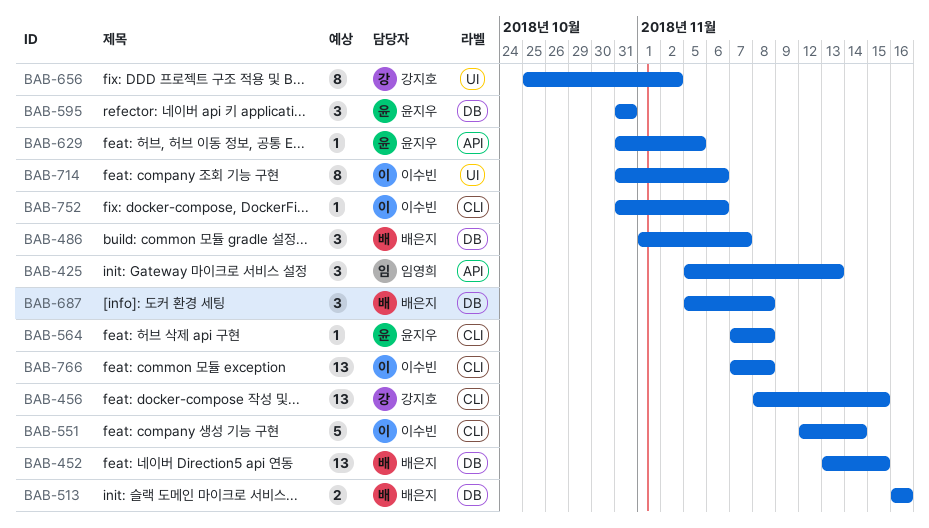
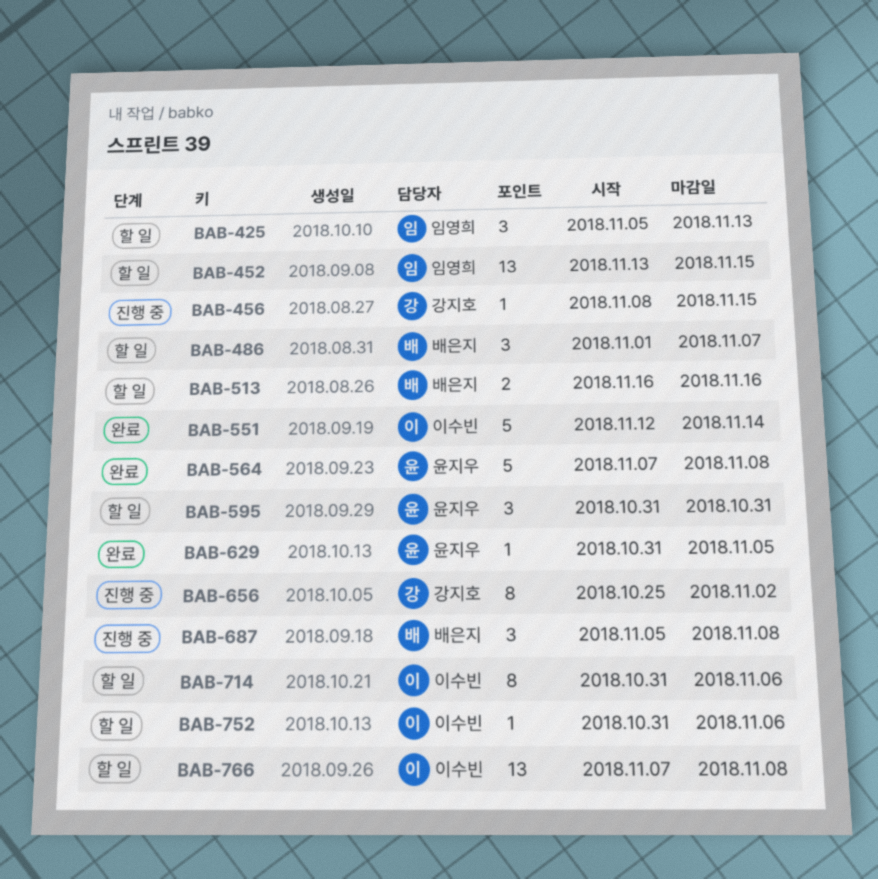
BAB-452, owner: 배은지 -> 임영희
BAB-456, estimate: 13 -> 1
BAB-564, estimate: 1 -> 5

